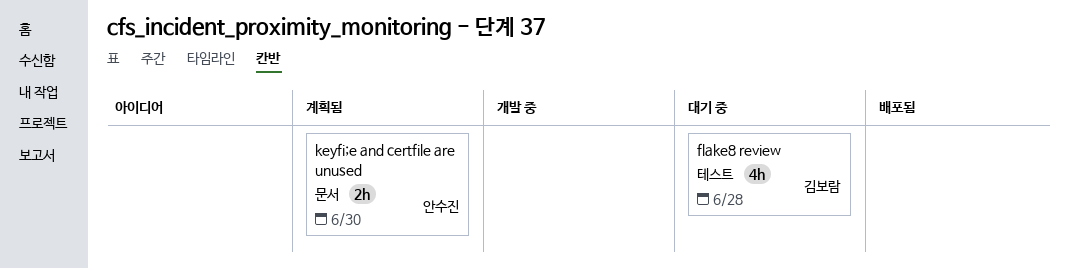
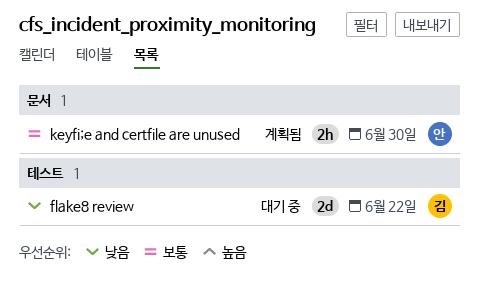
flake8 review, estimate: 4h -> 2d
flake8 review, due: Jun 28 -> Jun 22

